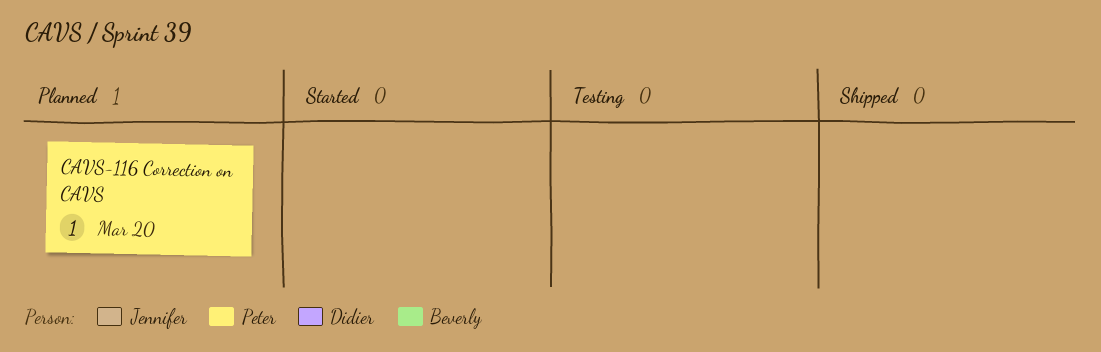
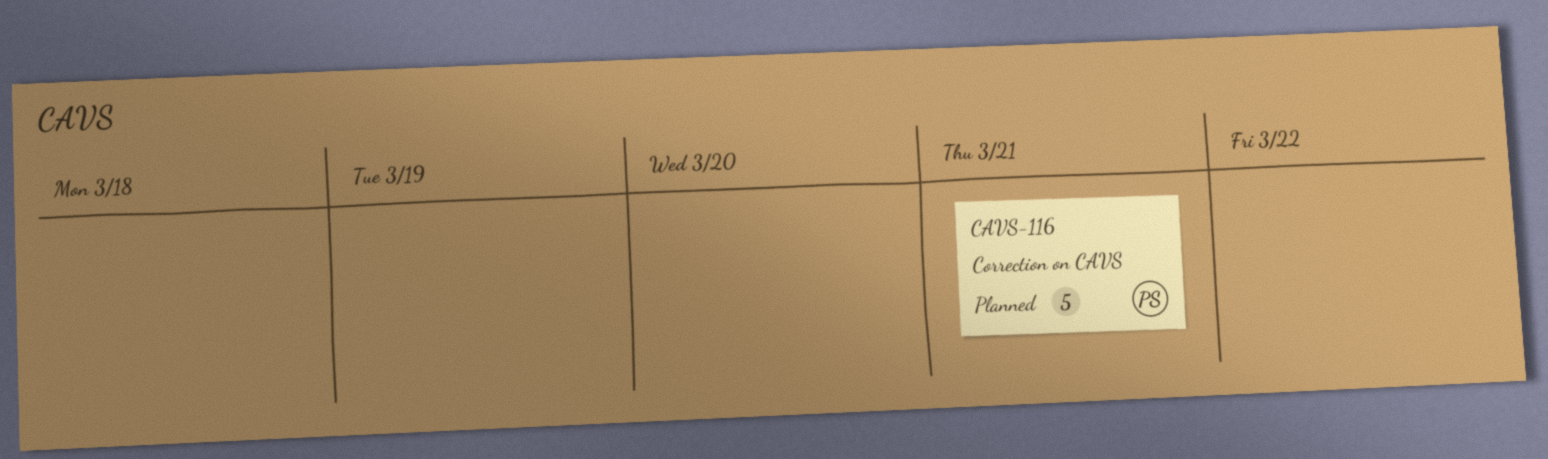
CAVS-116, estimate: 1 -> 5
CAVS-116, due: Mar 20 -> Mar 21

